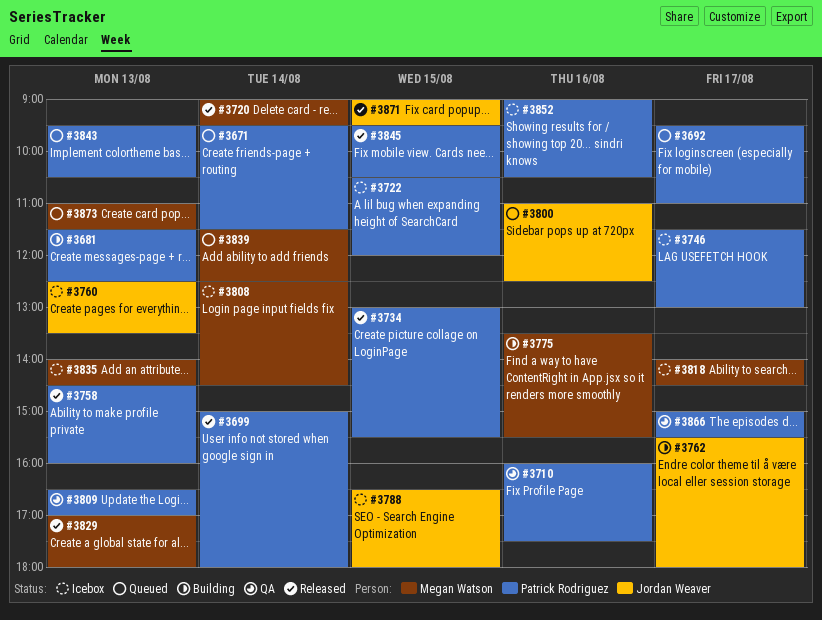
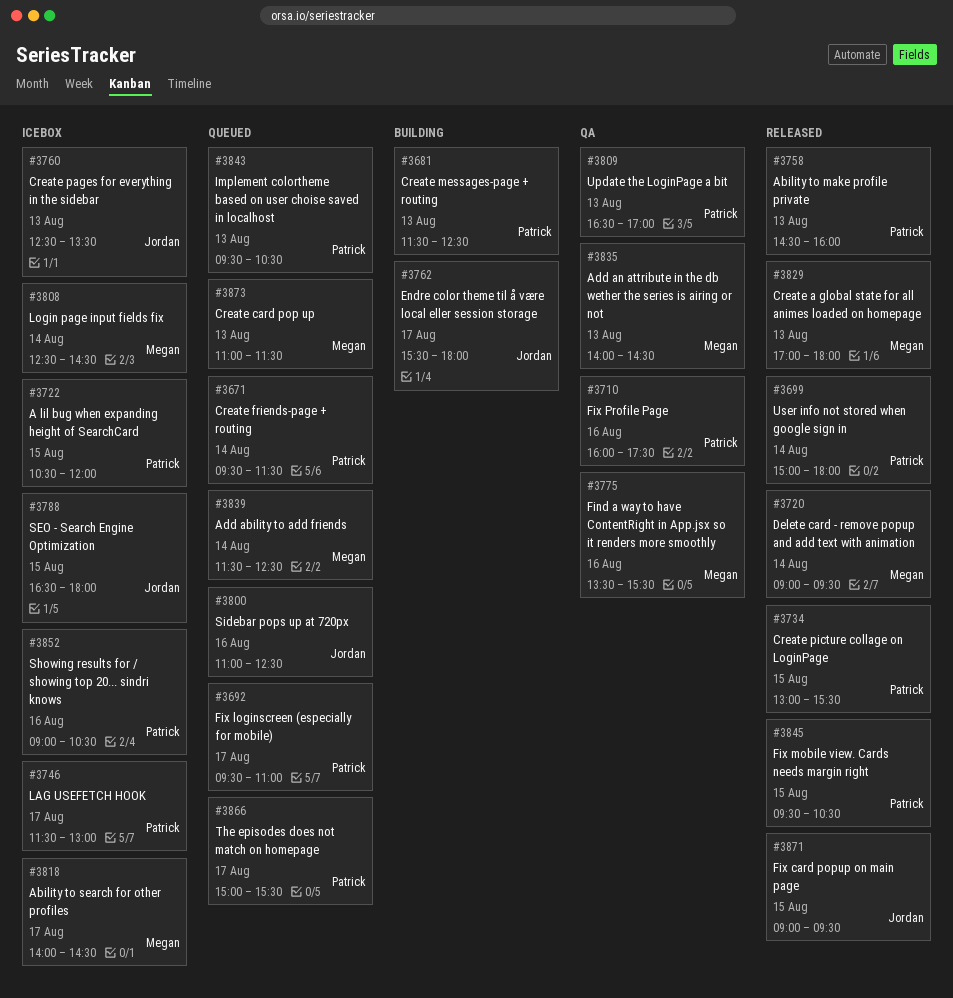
#3775, status: Building -> QA
#3835, status: Icebox -> QA
#3866, status: QA -> Queued

